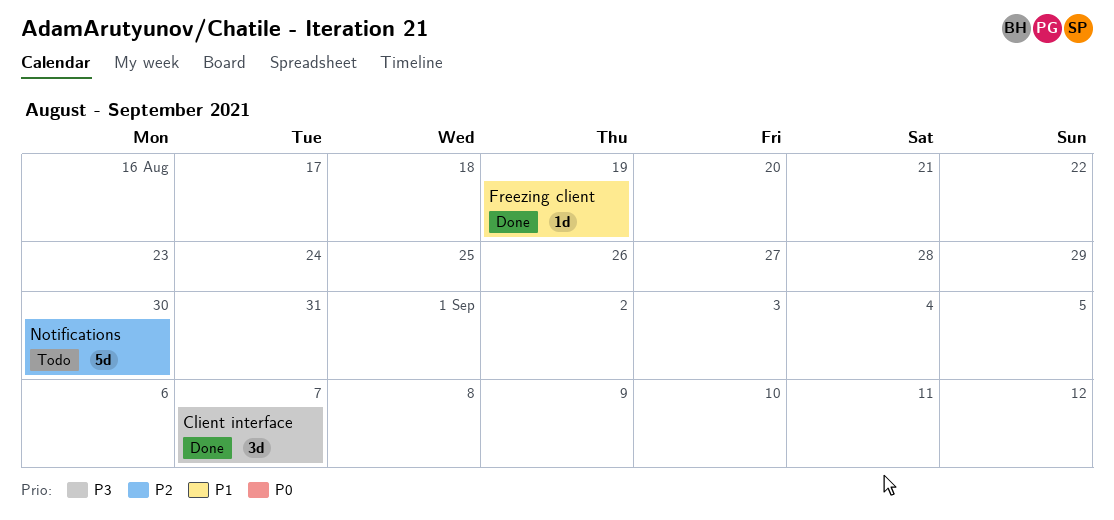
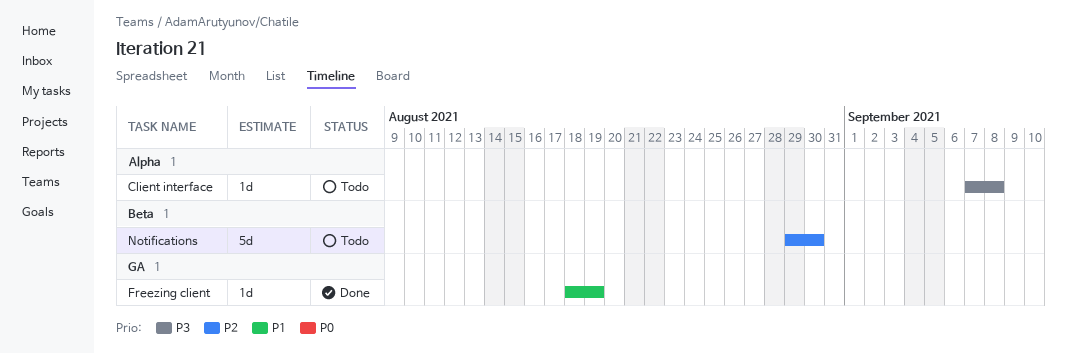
Client interface, status: Done -> Todo
Client interface, estimate: 3d -> 1d
Client interface, due: Sep 7 -> Sep 8

